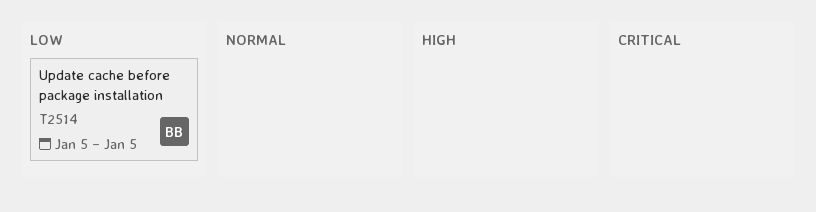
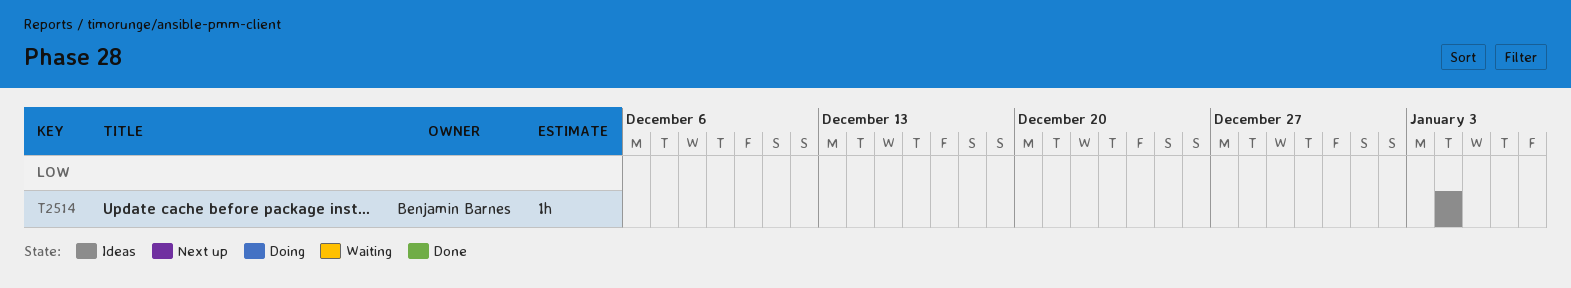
T2514, start: Jan 5 -> Jan 4
T2514, due: Jan 5 -> Jan 4

